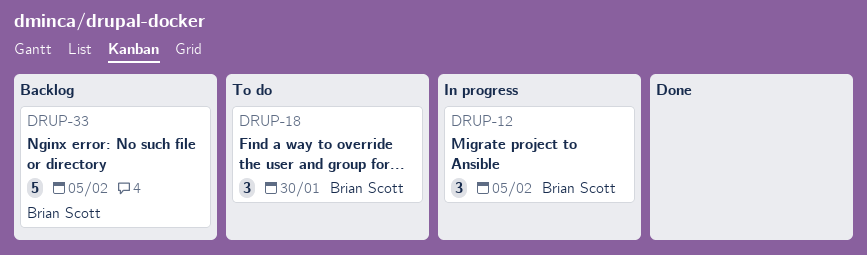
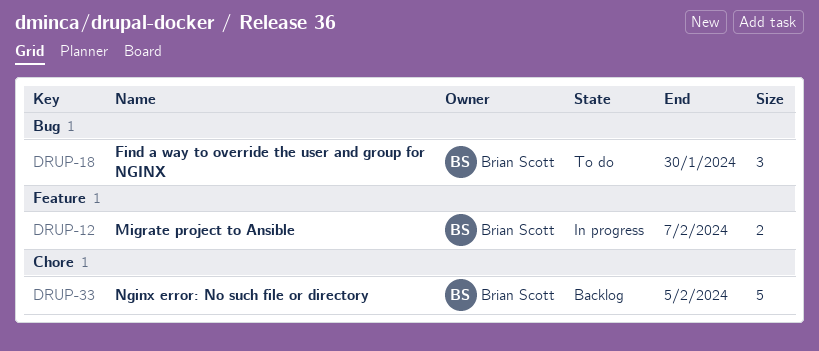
DRUP-12, estimate: 3 -> 2
DRUP-12, due: Feb 5 -> Feb 7

